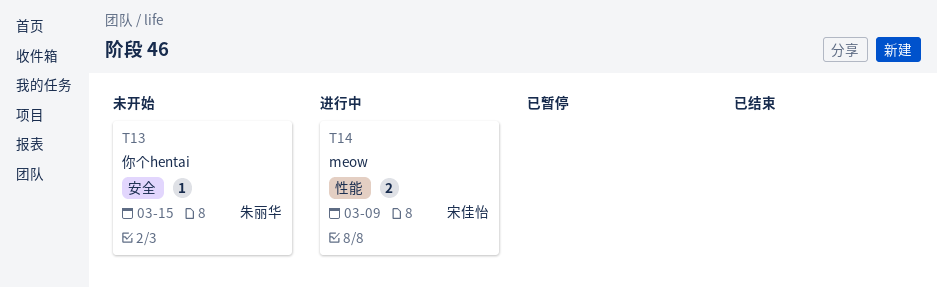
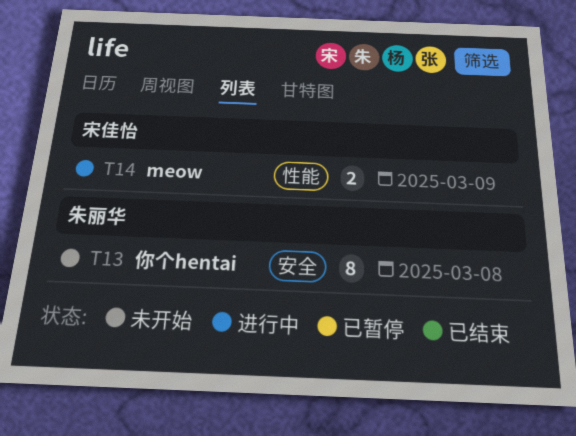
T13, estimate: 1 -> 8
T13, due: Mar 15 -> Mar 8

